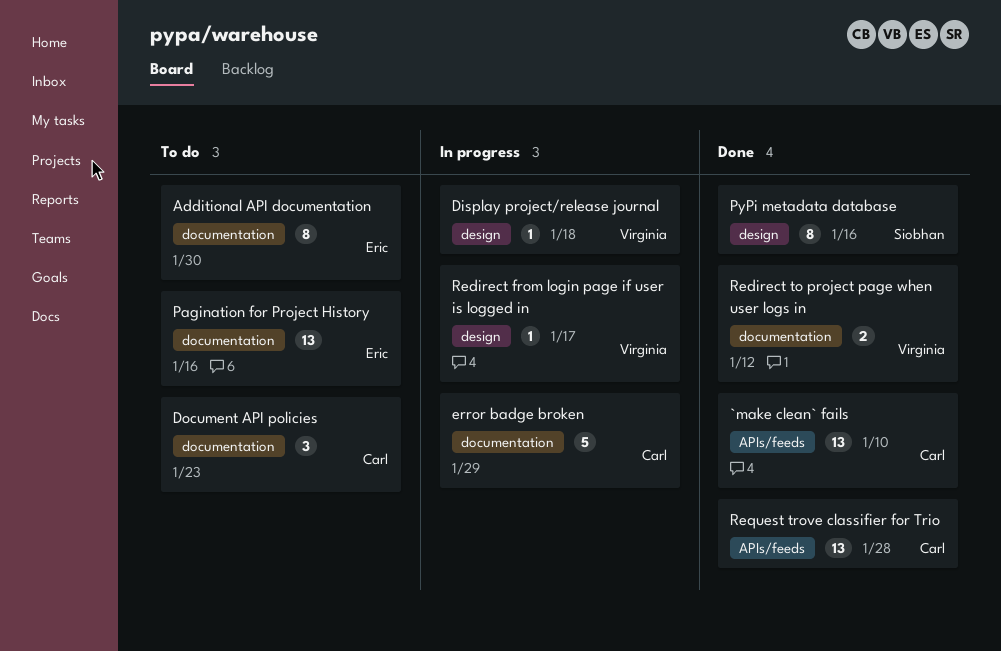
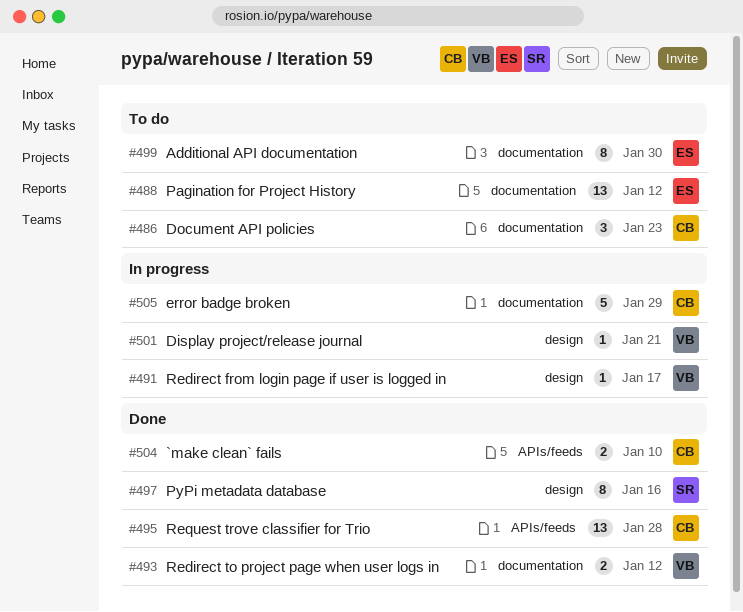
`make clean` fails, estimate: 13 -> 2
Display project/release journal, due: Jan 18 -> Jan 21
Pagination for Project History, due: Jan 16 -> Jan 12

